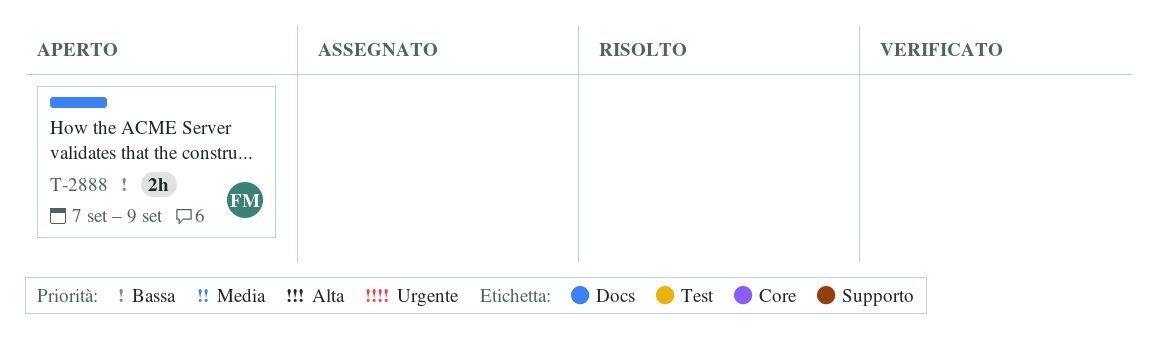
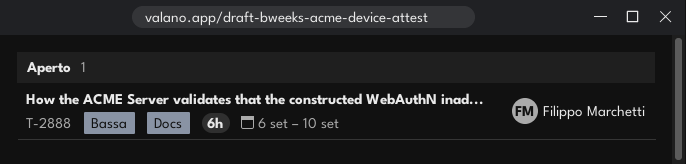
T-2888, estimate: 2h -> 6h
T-2888, start: Sep 7 -> Sep 6
T-2888, due: Sep 9 -> Sep 10

